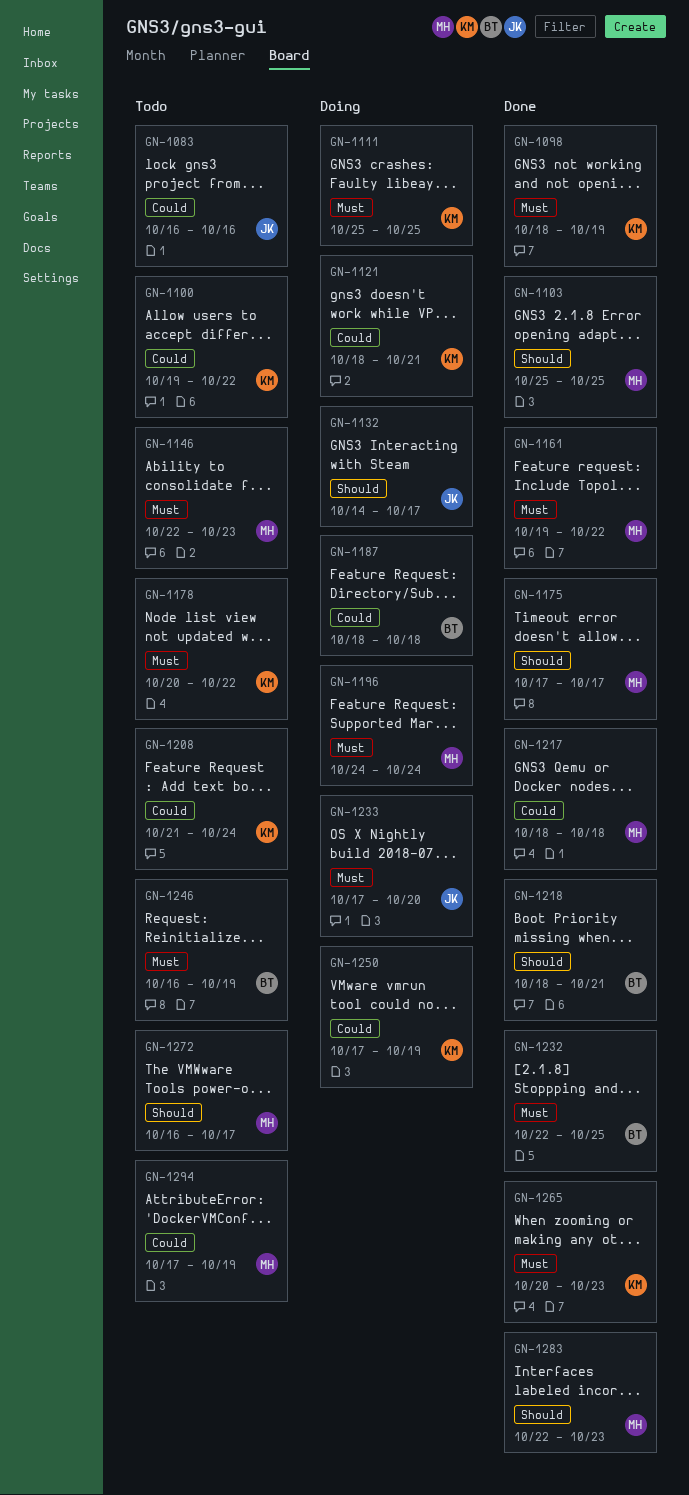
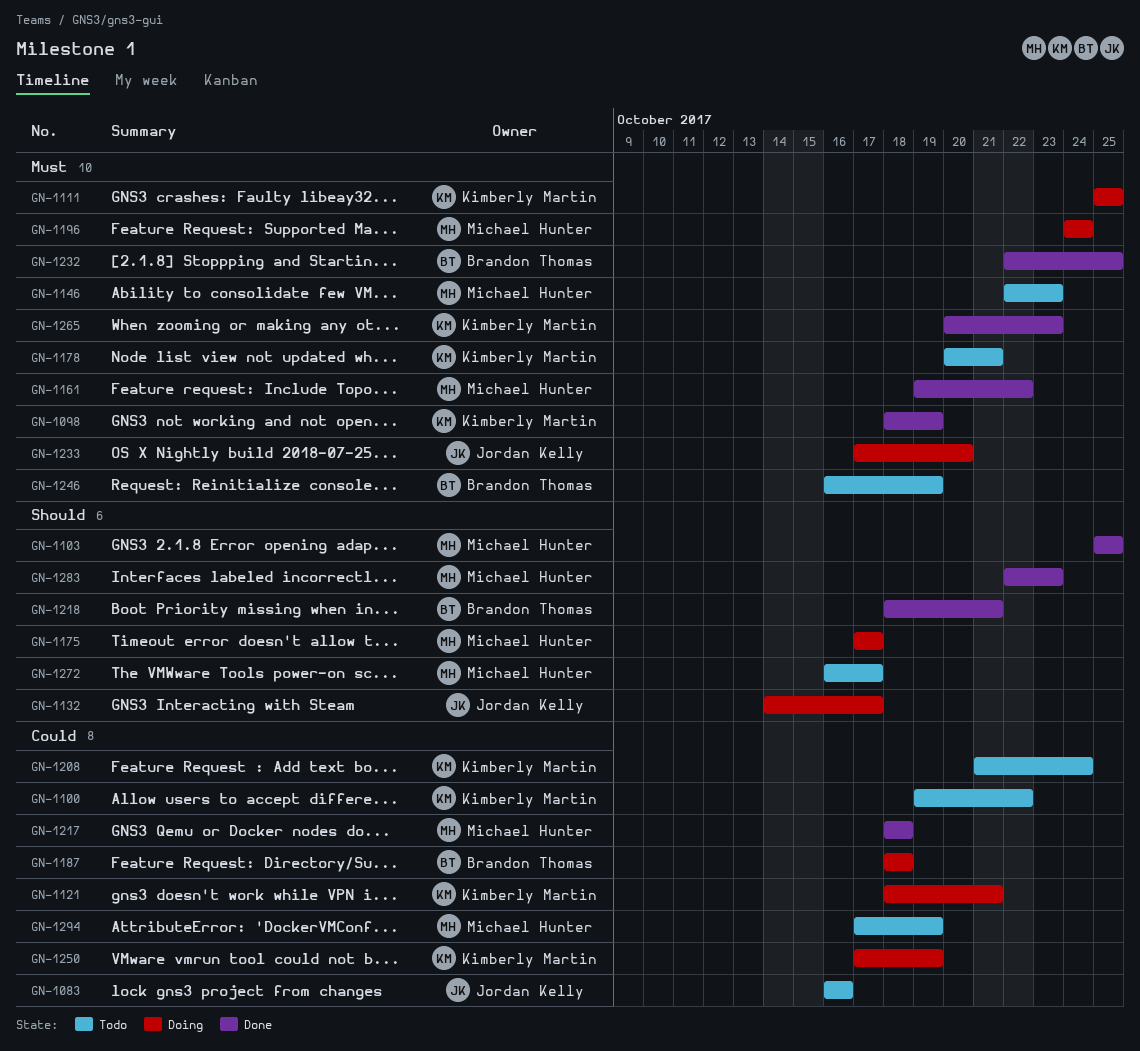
GN-1175, status: Done -> Doing
GN-1178, due: Oct 22 -> Oct 21

